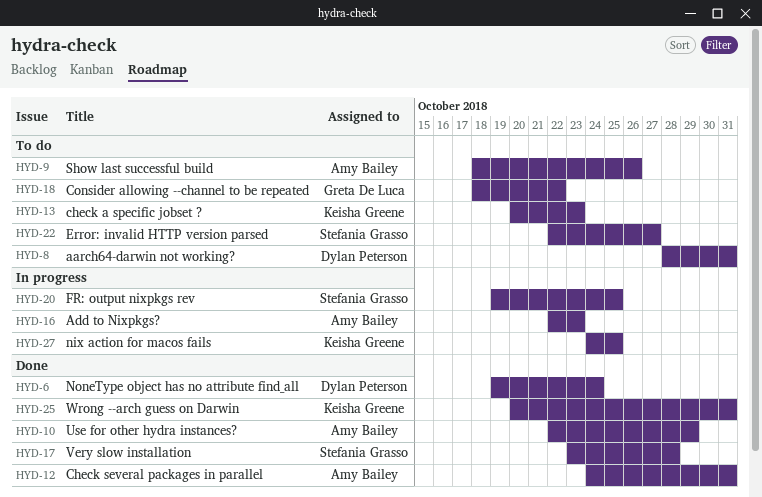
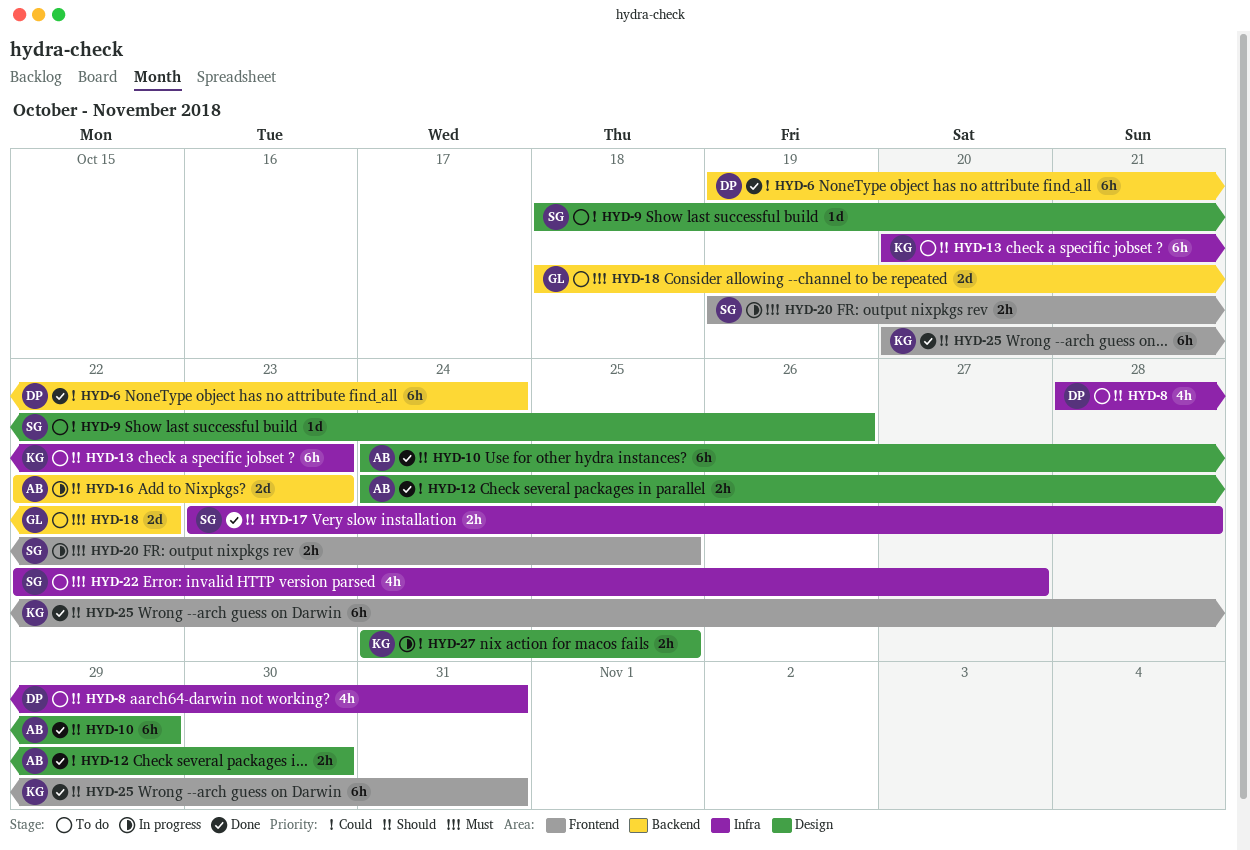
HYD-9, owner: Amy Bailey -> Stefania Grasso
HYD-10, start: Oct 22 -> Oct 24
HYD-12, due: Oct 31 -> Oct 30

